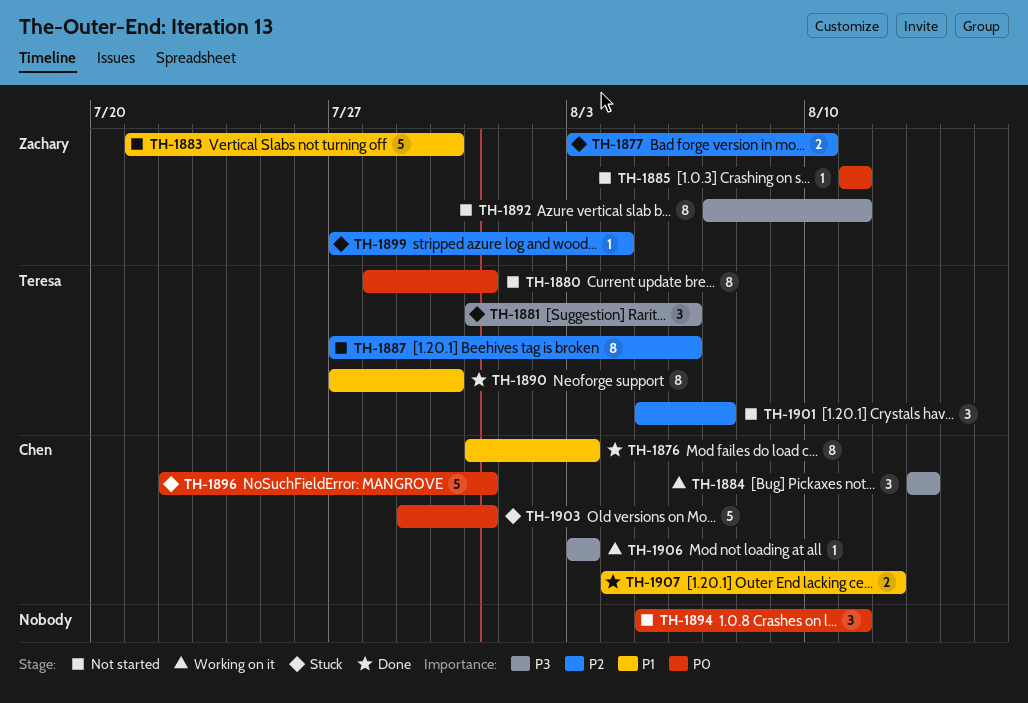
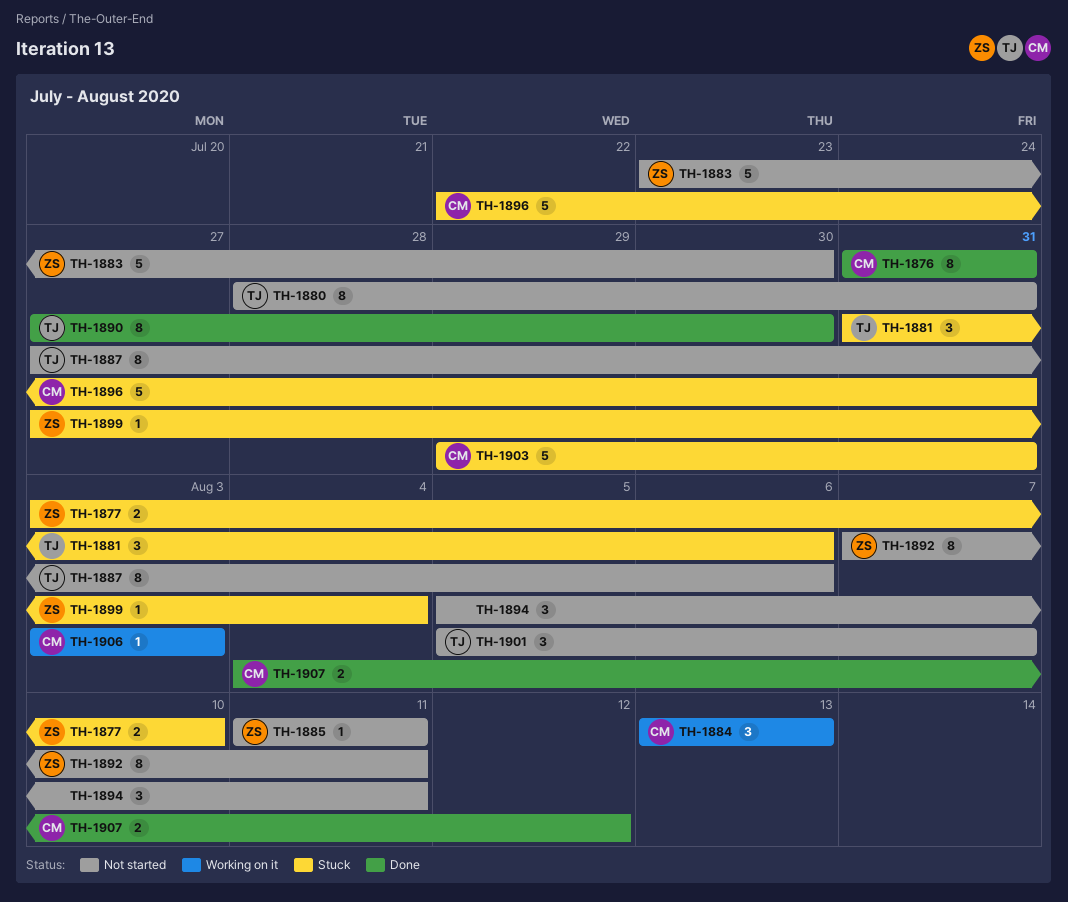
TH-1876, due: Aug 3 -> Jul 31
TH-1883, start: Jul 21 -> Jul 23

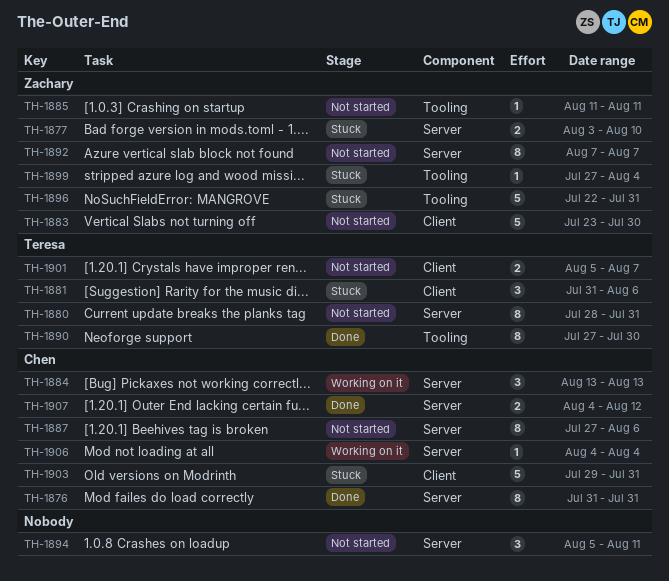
TH-1887, owner: Teresa -> Chen
TH-1892, due: Aug 11 -> Aug 7
TH-1896, owner: Chen -> Zachary
TH-1901, estimate: 3 -> 2
TH-1906, start: Aug 3 -> Aug 4
TH-1906, due: Aug 3 -> Aug 4

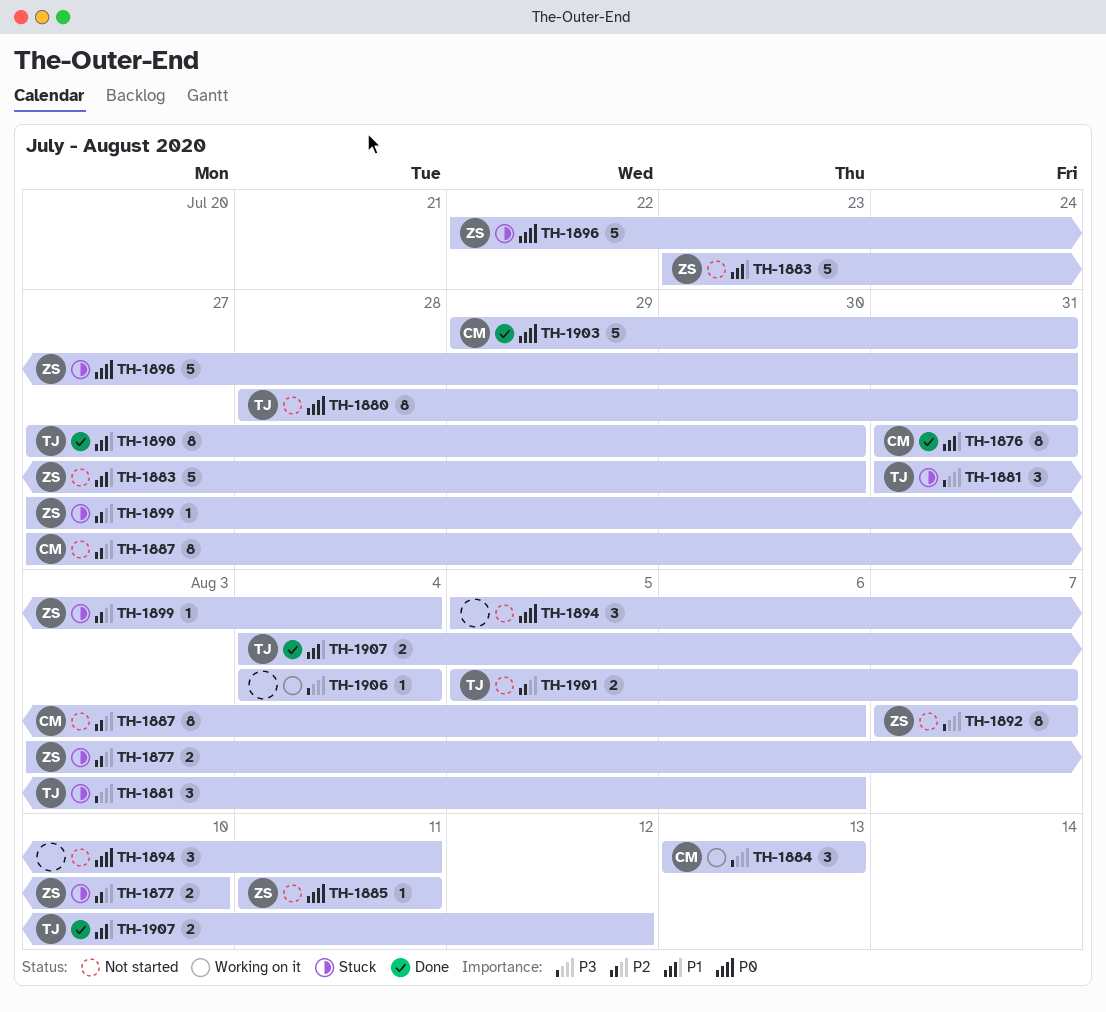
TH-1903, status: Stuck -> Done
TH-1906, owner: Chen -> none
TH-1907, owner: Chen -> Teresa

